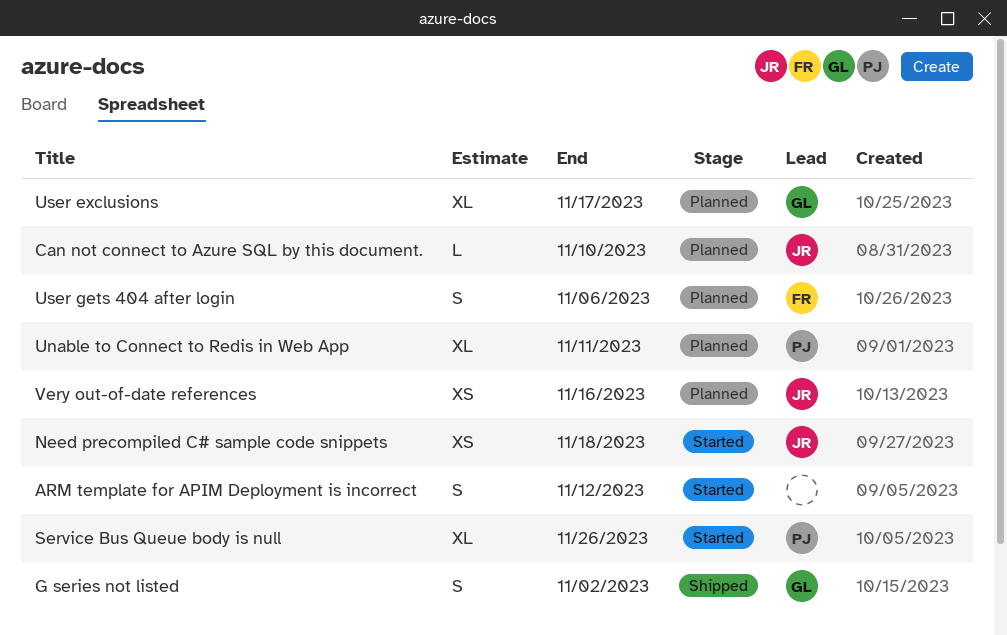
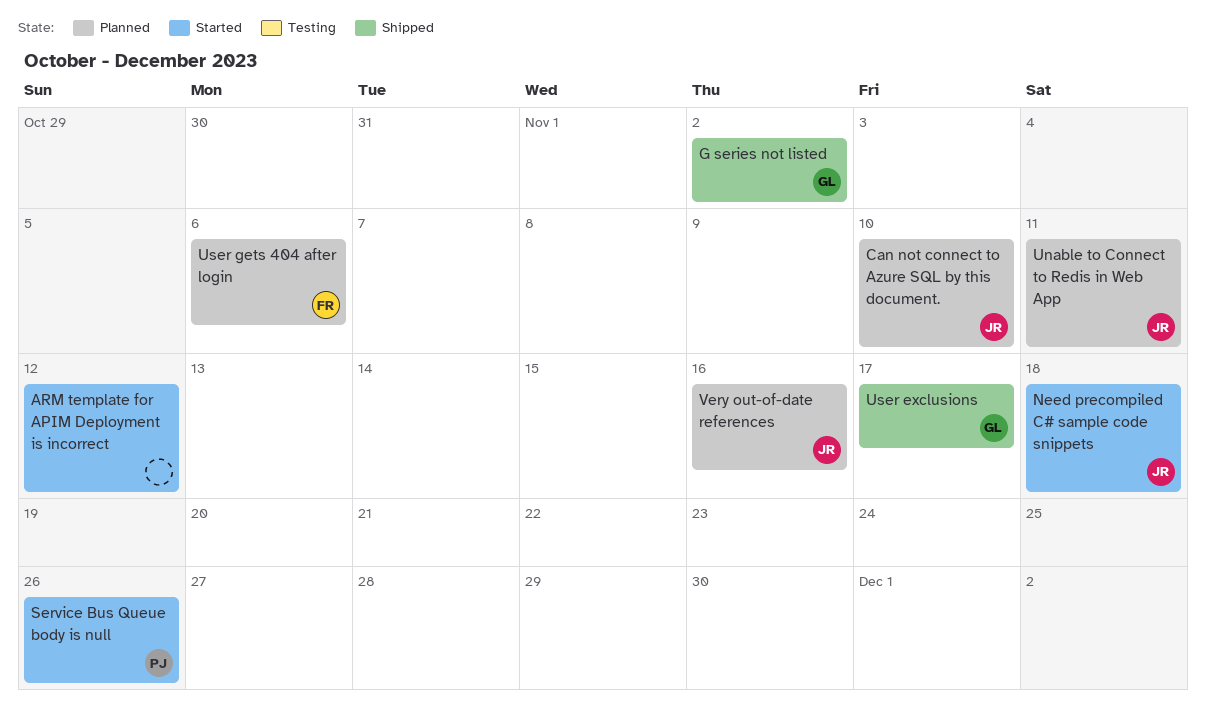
Unable to Connect to Redis in Web App, owner: PJ -> JR
User exclusions, status: Planned -> Shipped

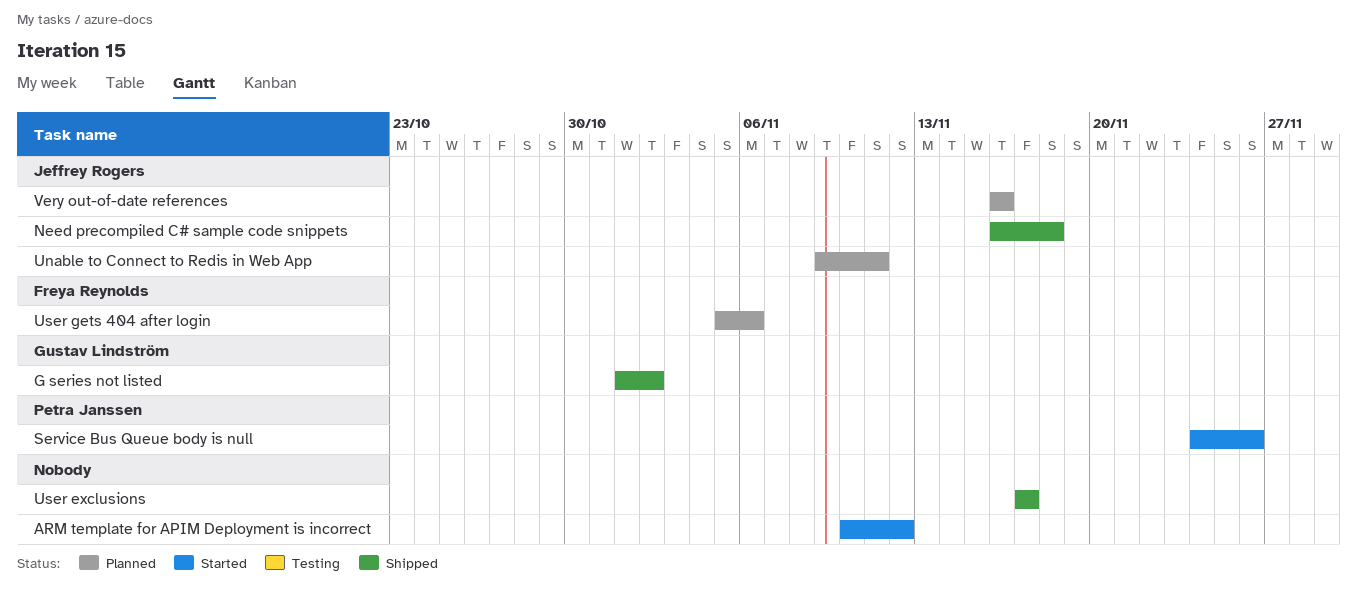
Can not connect to Azure SQL by this document.: present -> none
Need precompiled C# sample code snippets, status: Started -> Shipped
User exclusions, owner: Gustav Lindström -> none

